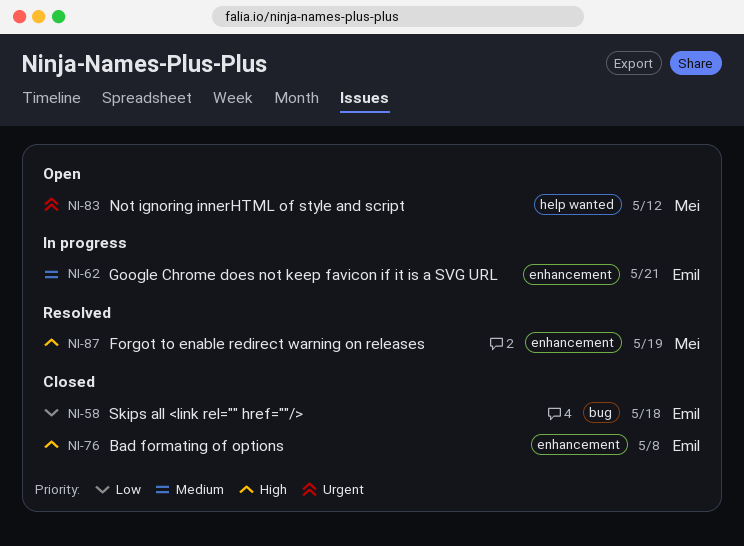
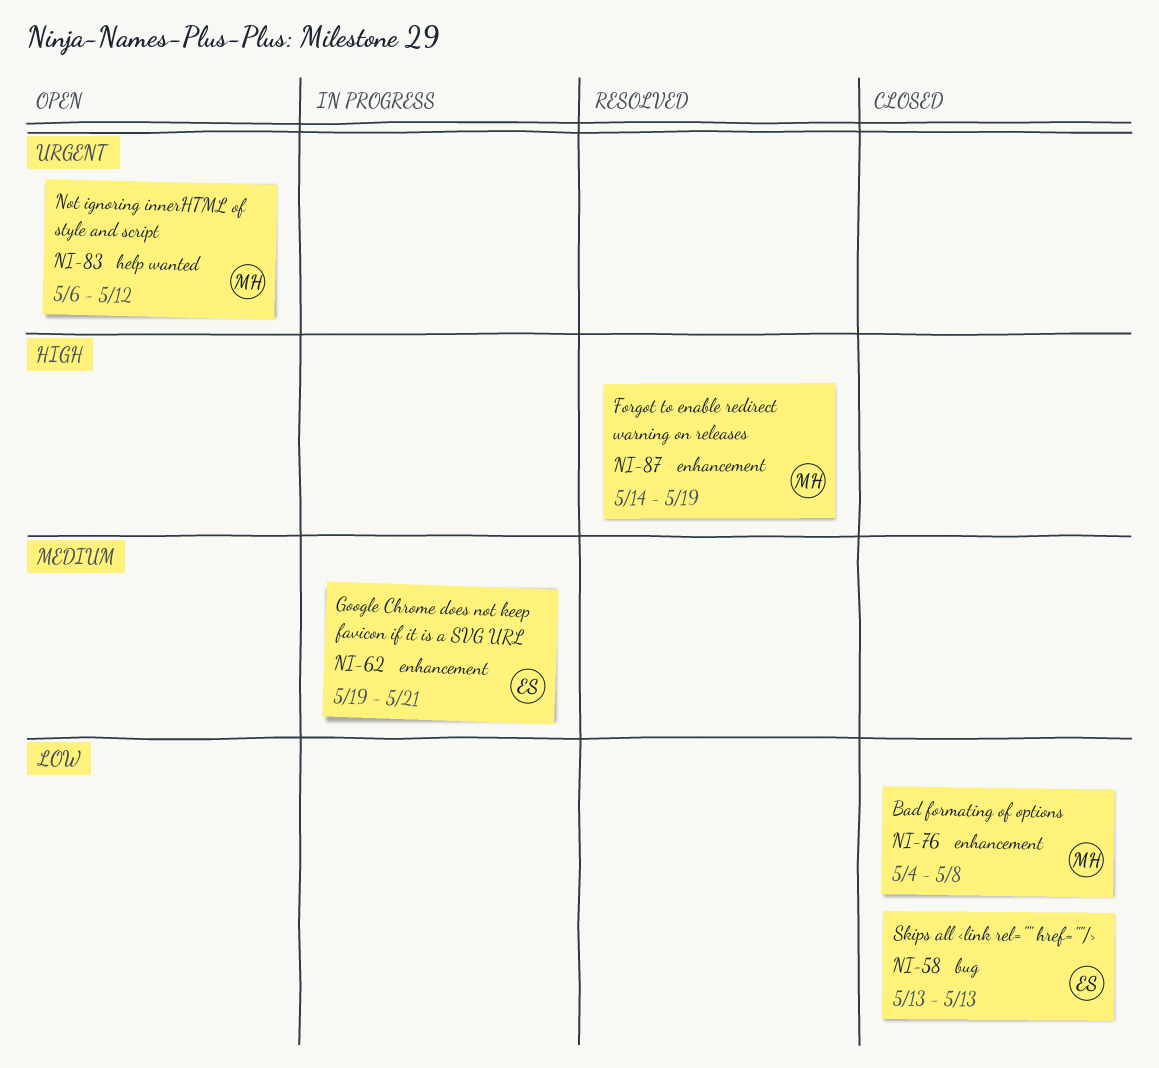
NI-58, due: May 18 -> May 13
NI-76, owner: Emil -> Mei
NI-76, priority: High -> Low

